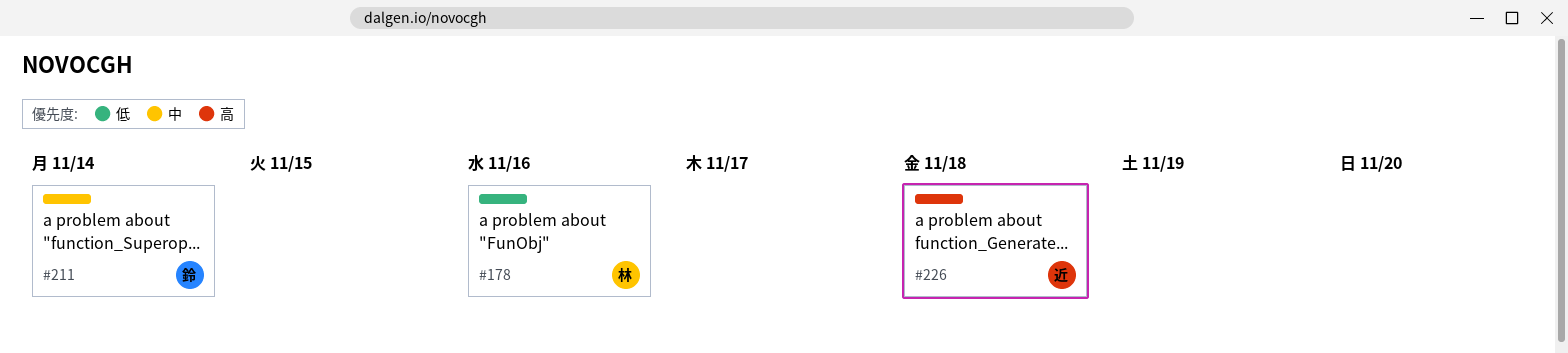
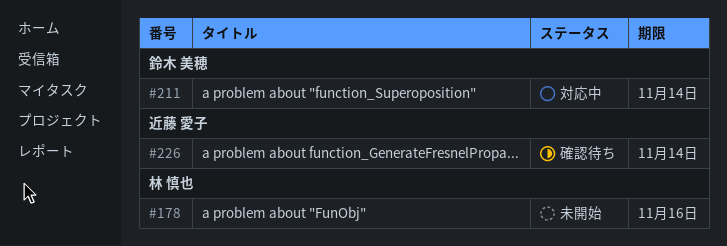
#226, due: Nov 18 -> Nov 14

